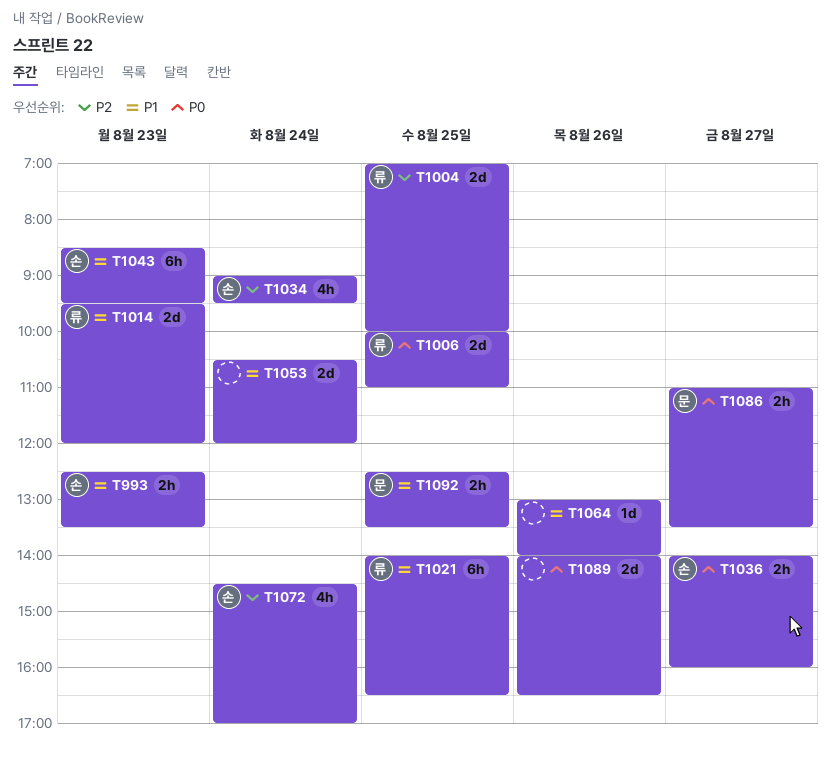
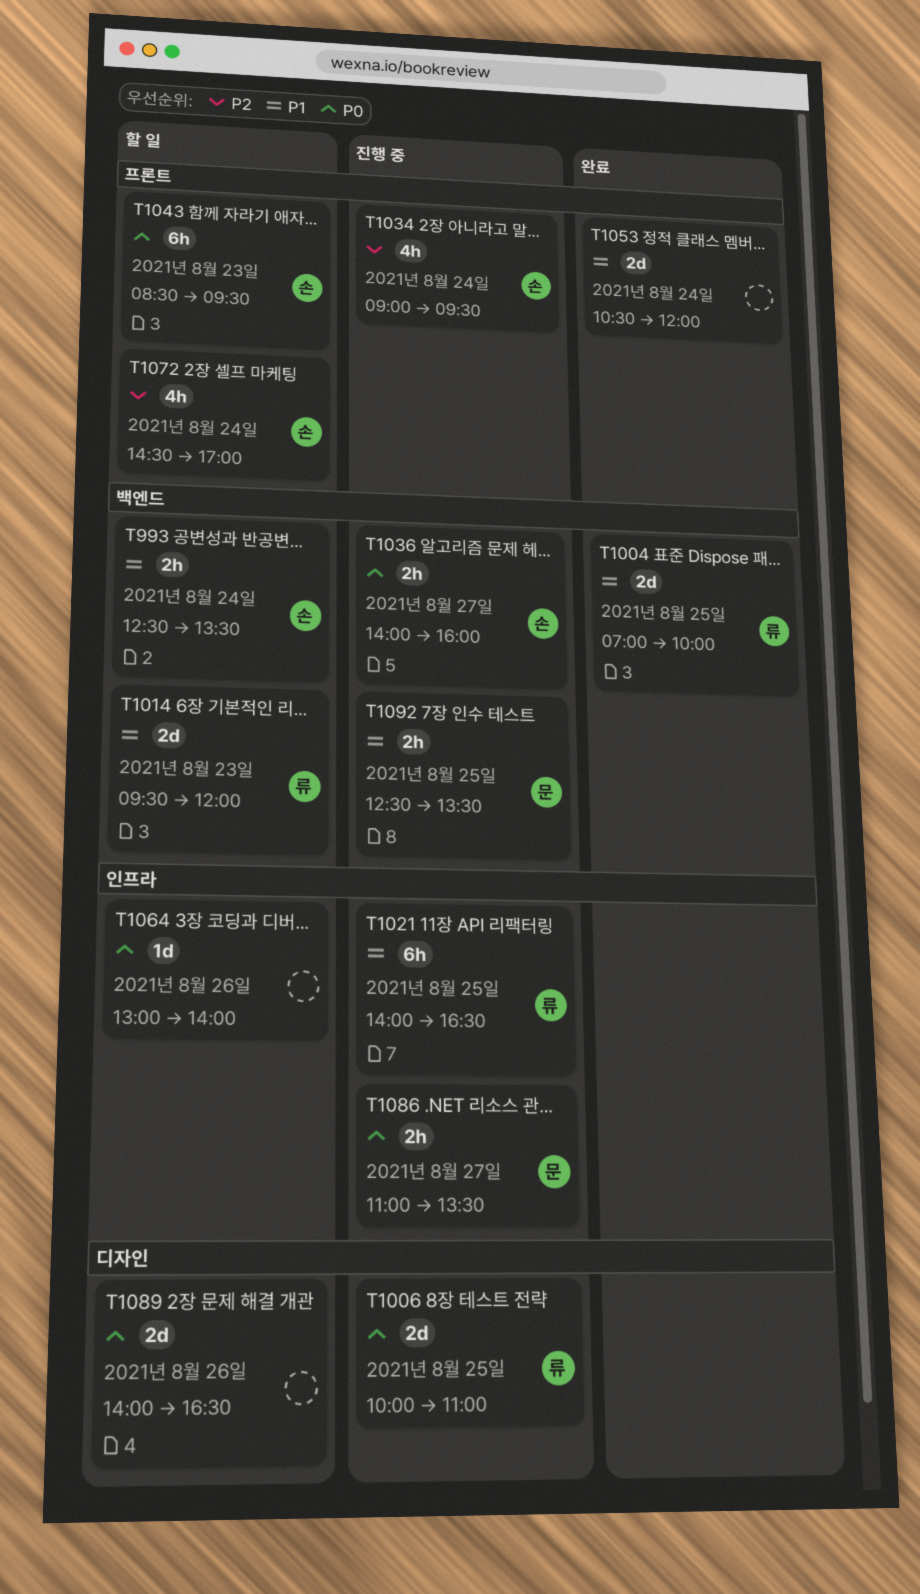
T993, day: Aug 23 -> Aug 24
T1004, priority: P2 -> P1
T1043, priority: P1 -> P0
T1064, priority: P1 -> P0

